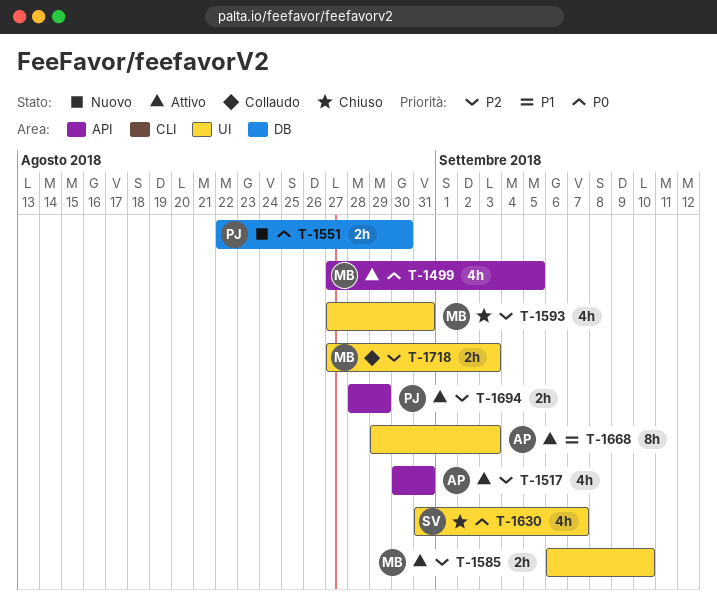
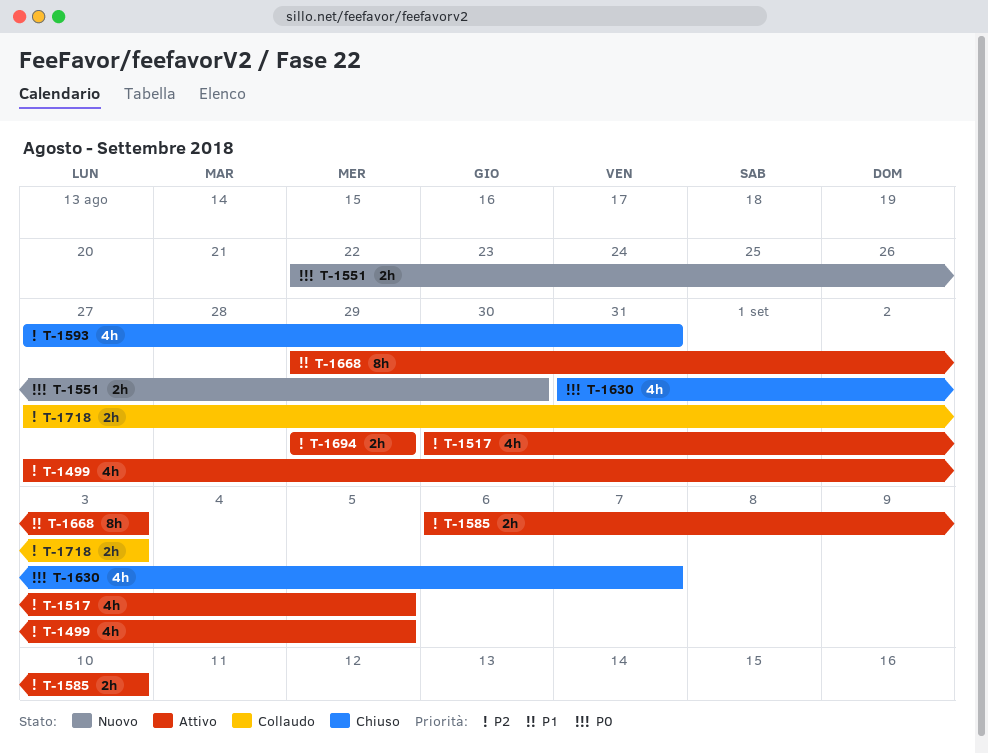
T-1499, priority: P0 -> P2
T-1517, due: Aug 31 -> Sep 5
T-1694, start: Aug 28 -> Aug 29

